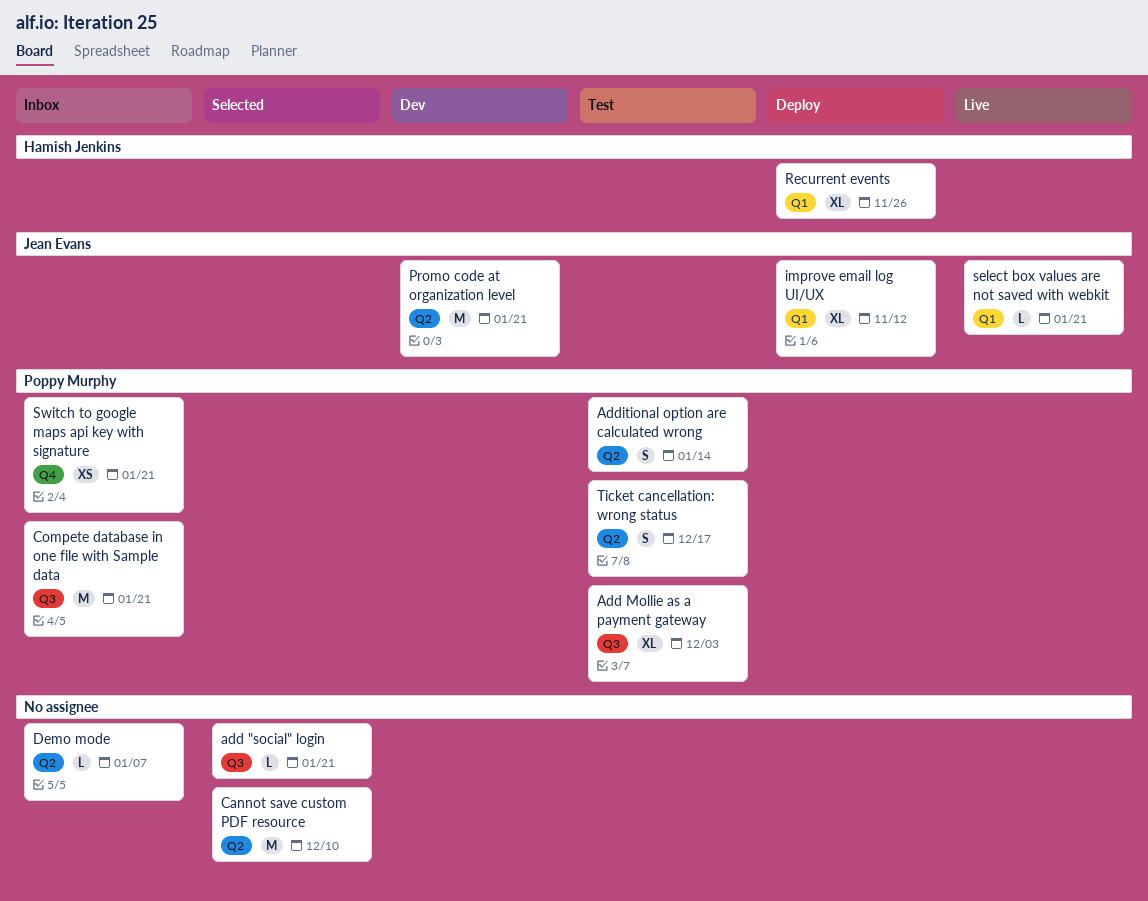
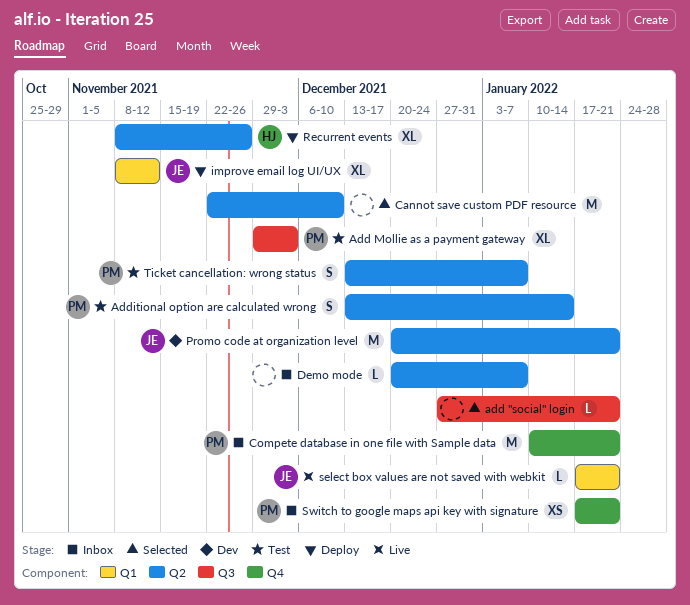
Compete database in one file with Sample data, label: Q3 -> Q4
Recurrent events, label: Q1 -> Q2
Ticket cancellation: wrong status, due: Dec 17 -> Jan 7

